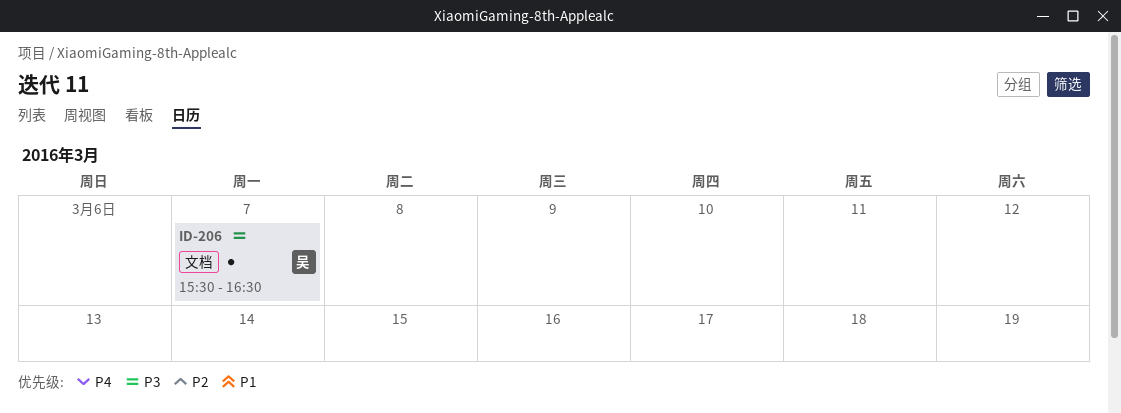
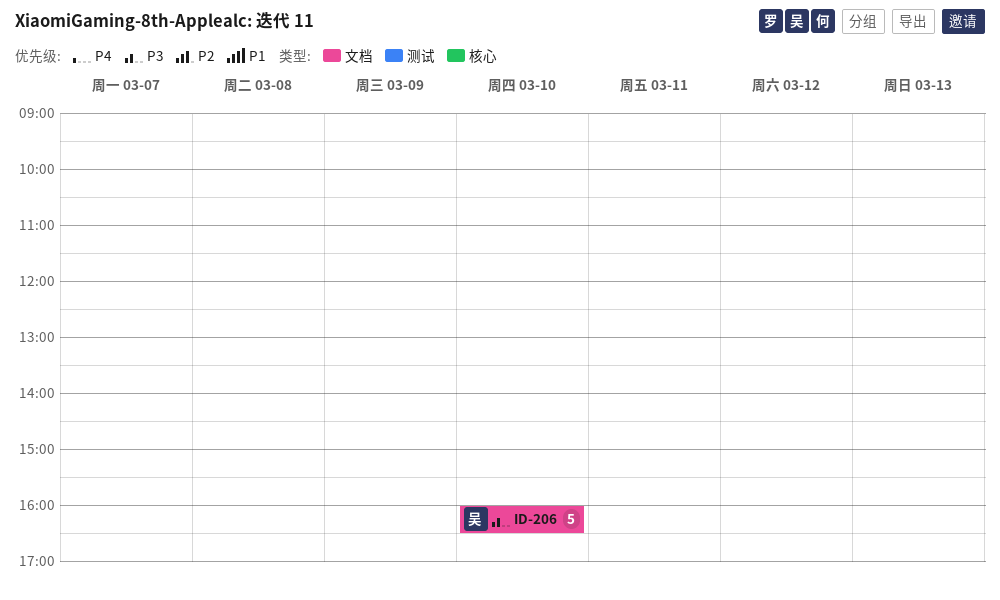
ID-206, estimate: 1 -> 5
ID-206, day: Mar 7 -> Mar 10
ID-206, begins: 15:30 -> 16:00

